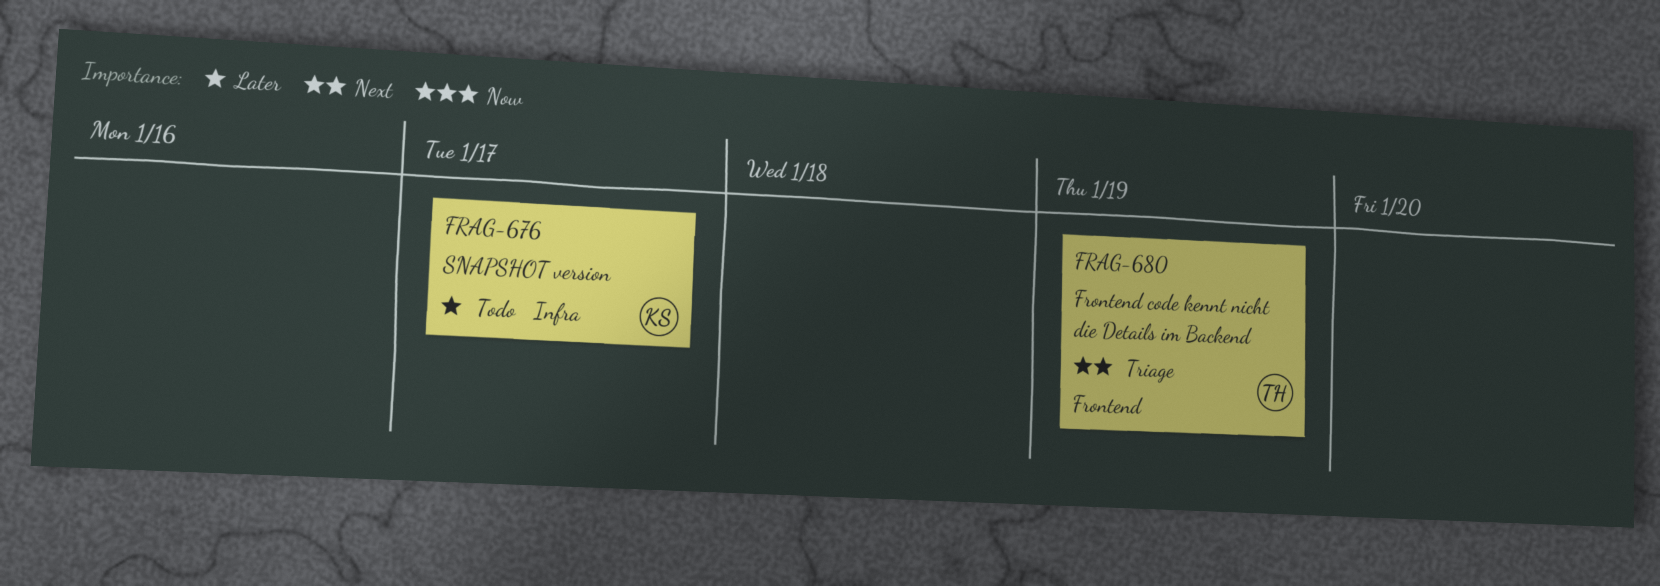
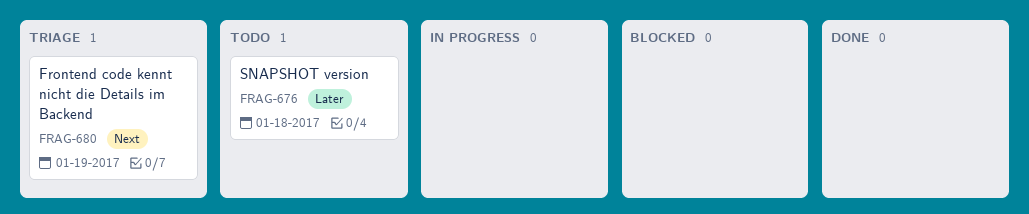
FRAG-676, due: Jan 17 -> Jan 18

